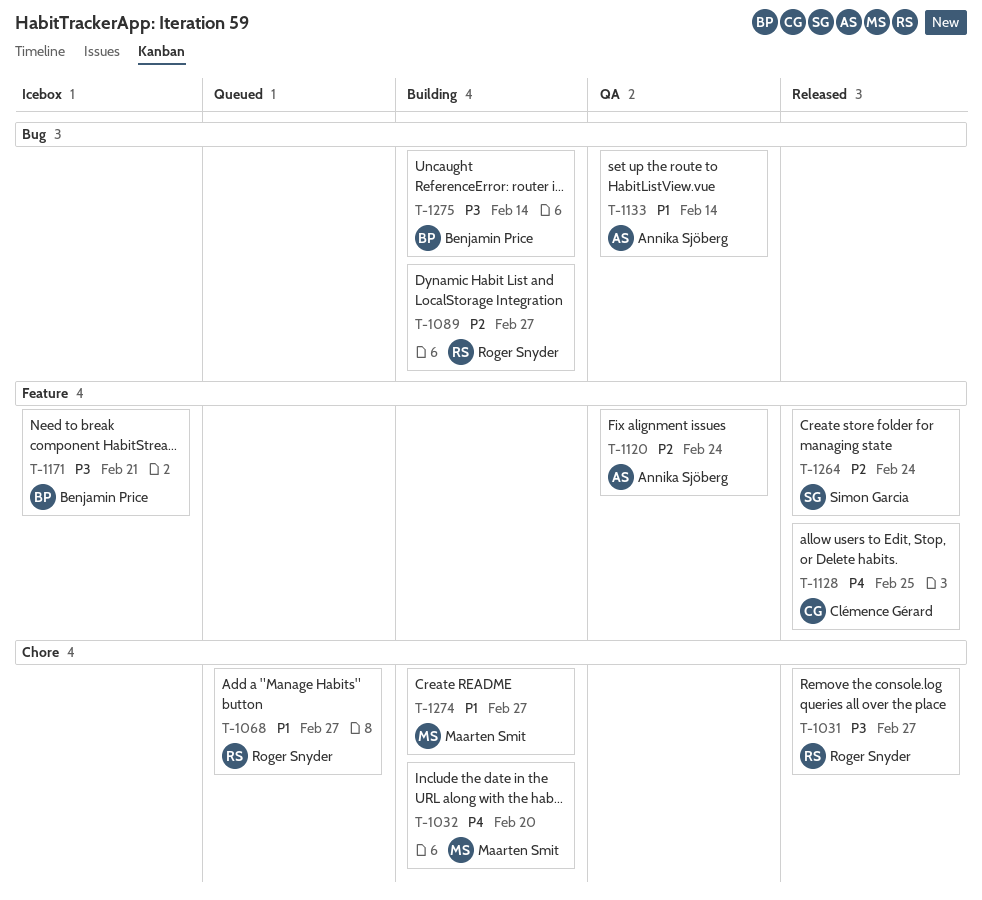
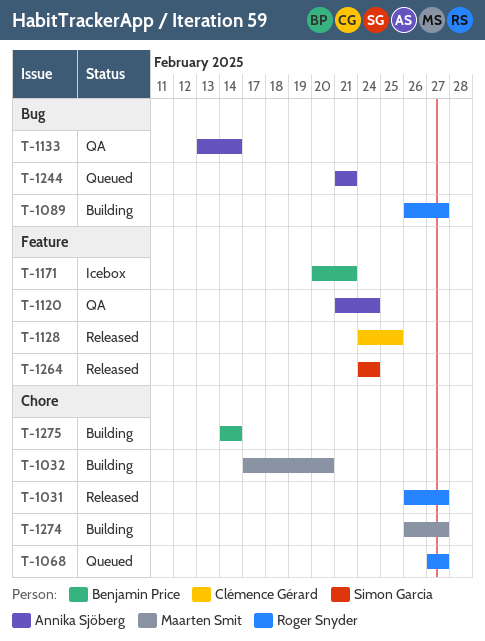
T-1244: none -> present
T-1275, label: Bug -> Chore

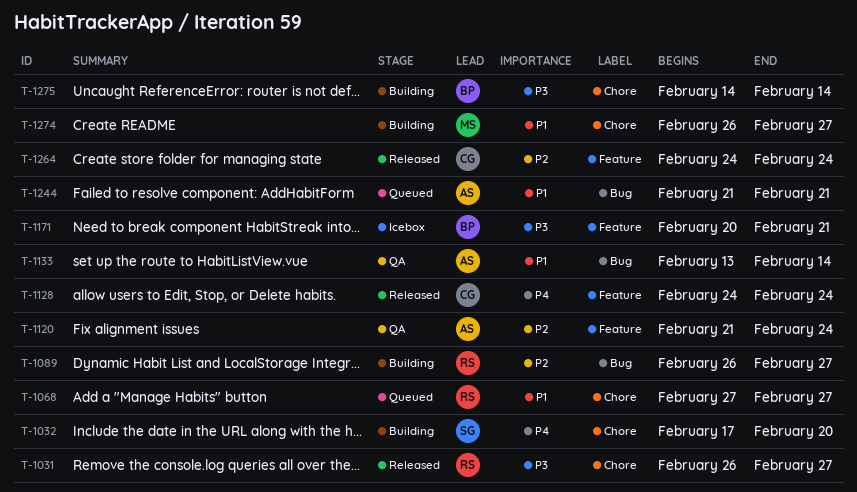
T-1032, owner: Maarten Smit -> Simon Garcia
T-1128, due: Feb 25 -> Feb 24
T-1264, owner: Simon Garcia -> Clémence Gérard

